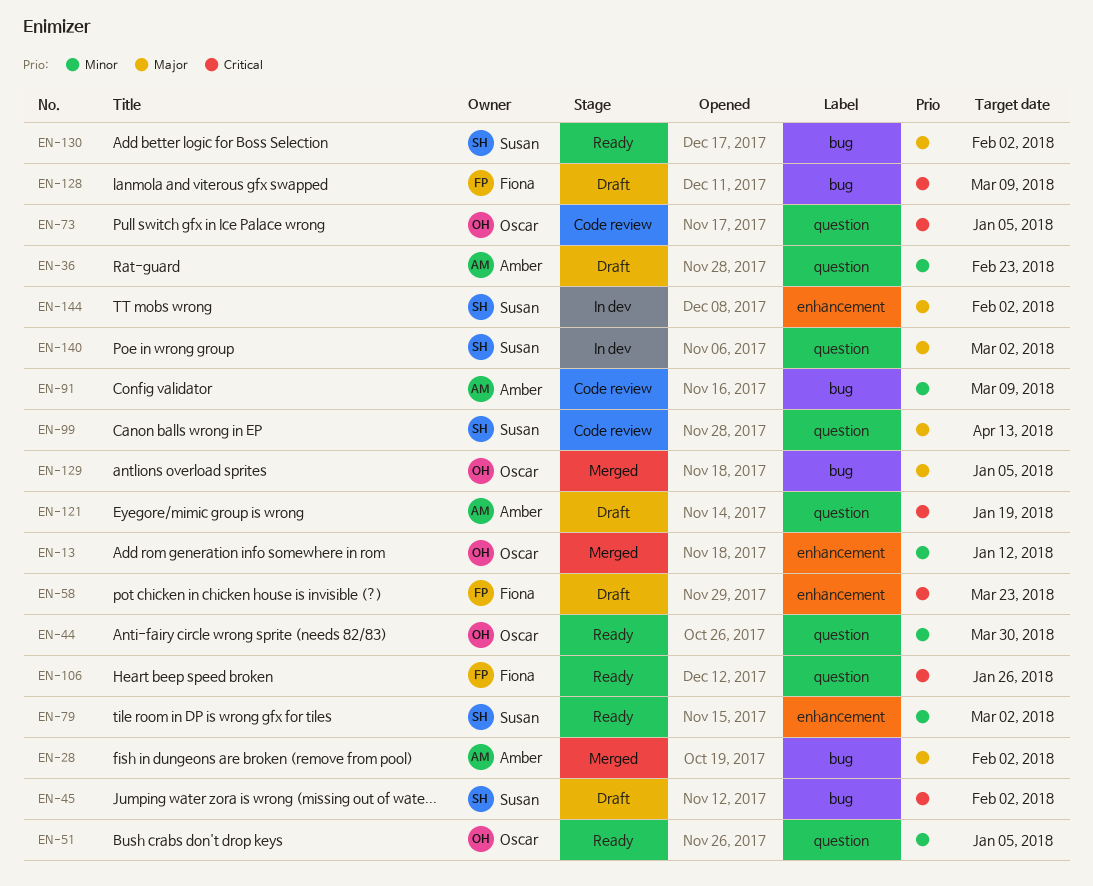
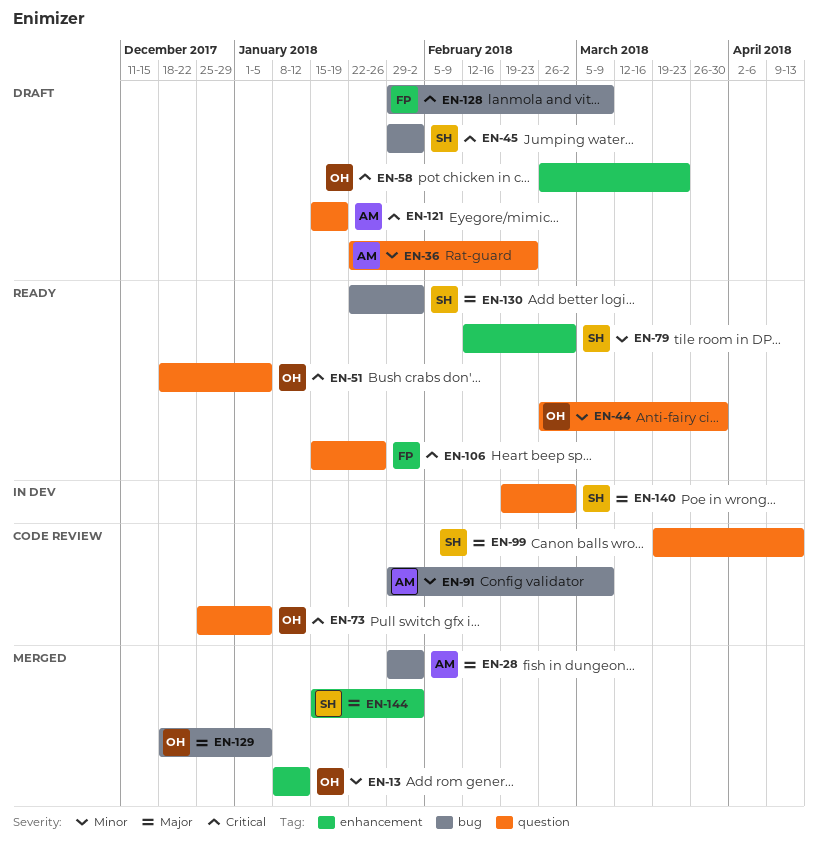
EN-51, priority: Minor -> Critical
EN-58, owner: Fiona -> Oscar
EN-144, status: In dev -> Merged

